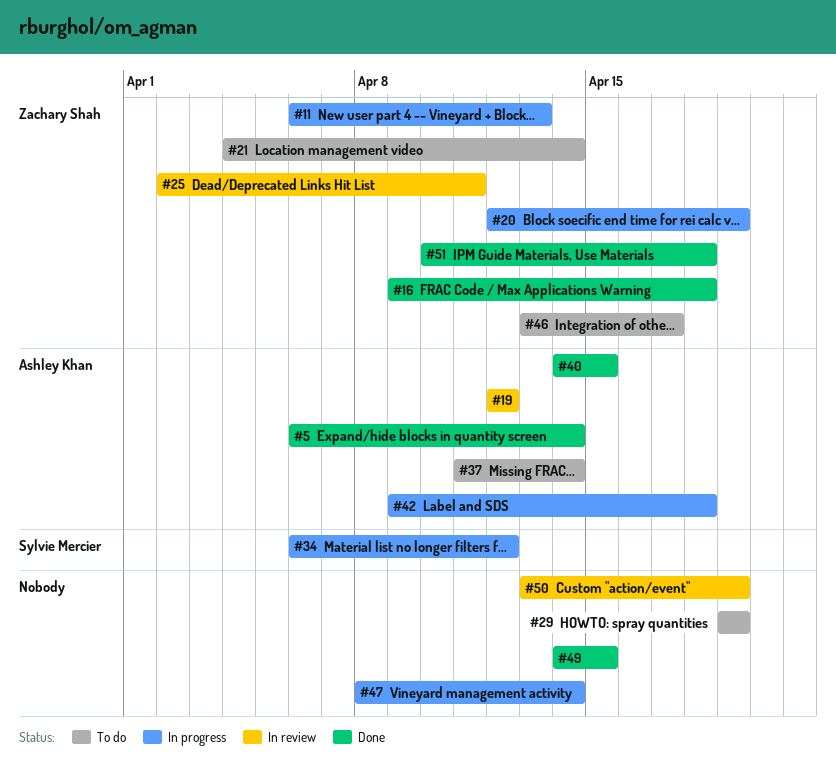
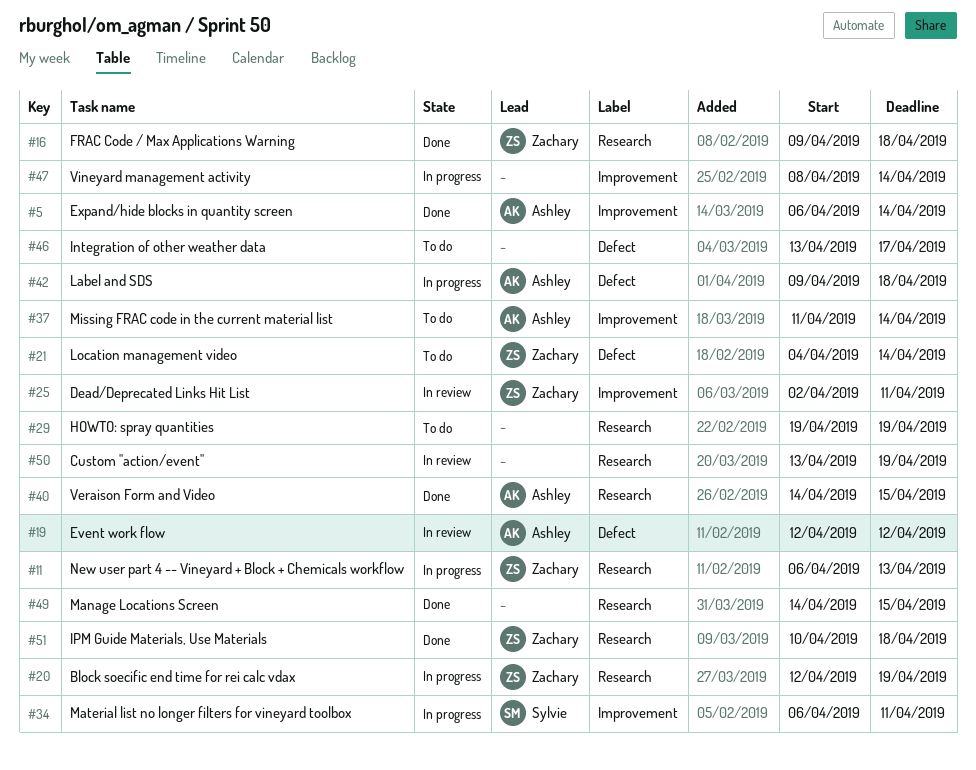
#34, due: Apr 12 -> Apr 11
#46, owner: Zachary Shah -> none

